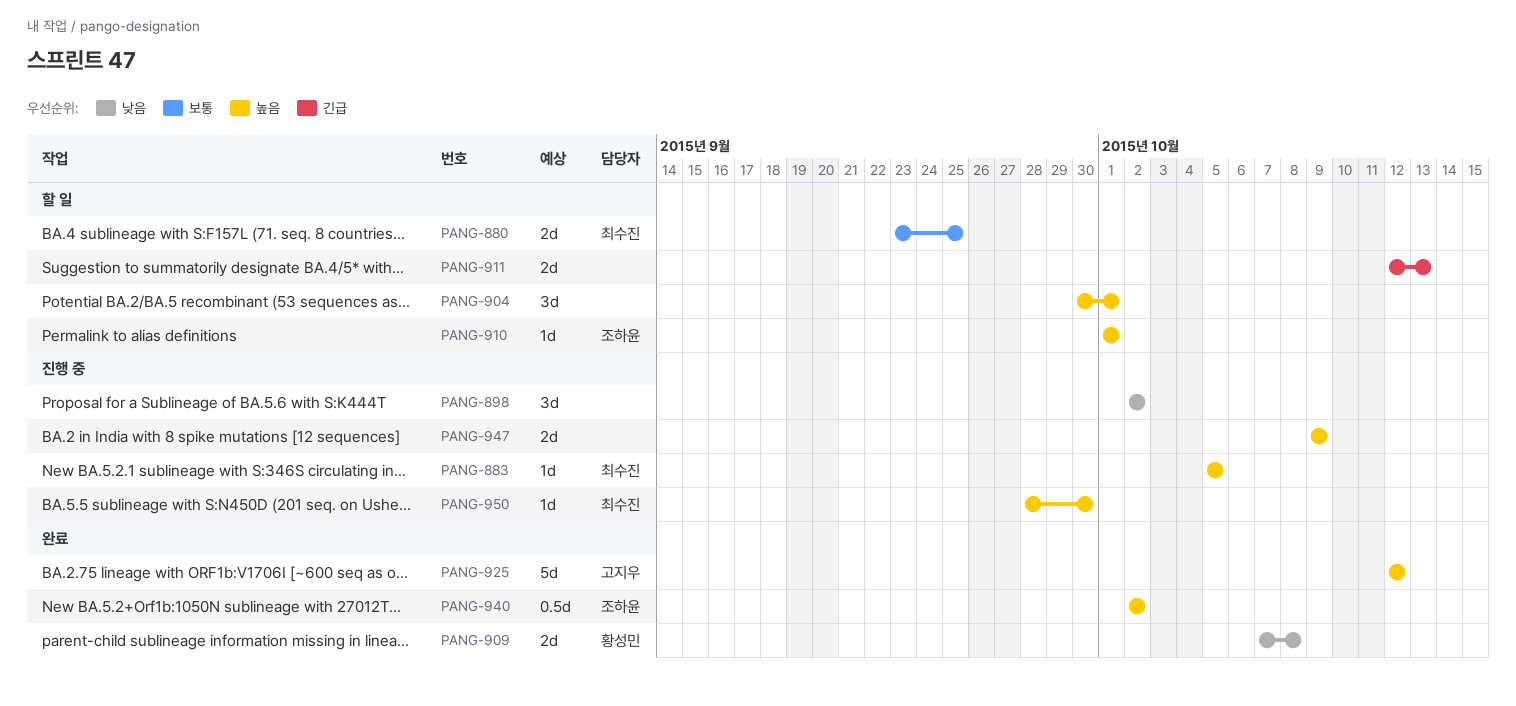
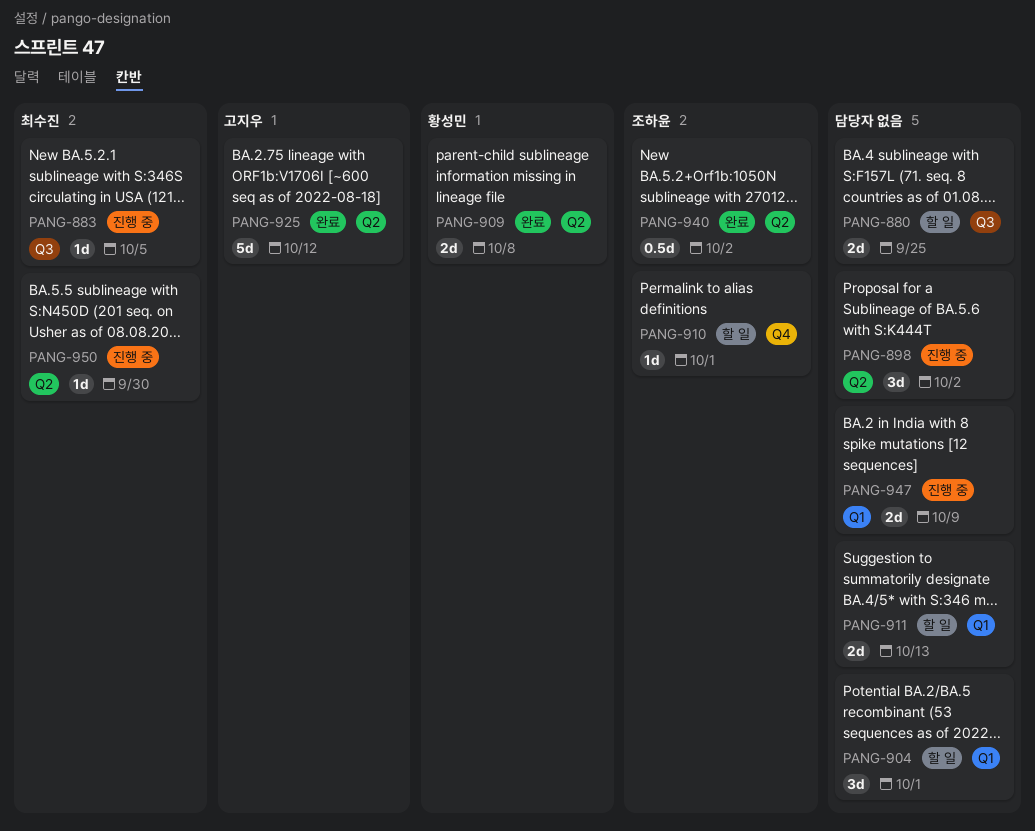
PANG-880, owner: 최수진 -> none

